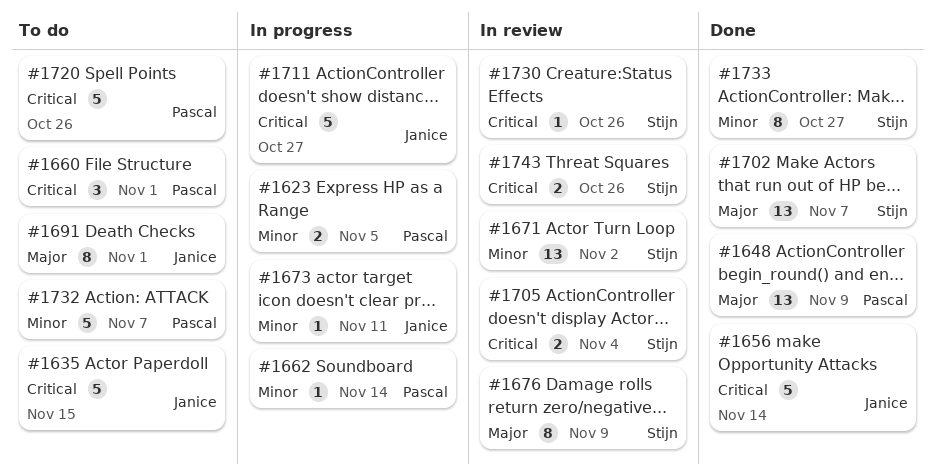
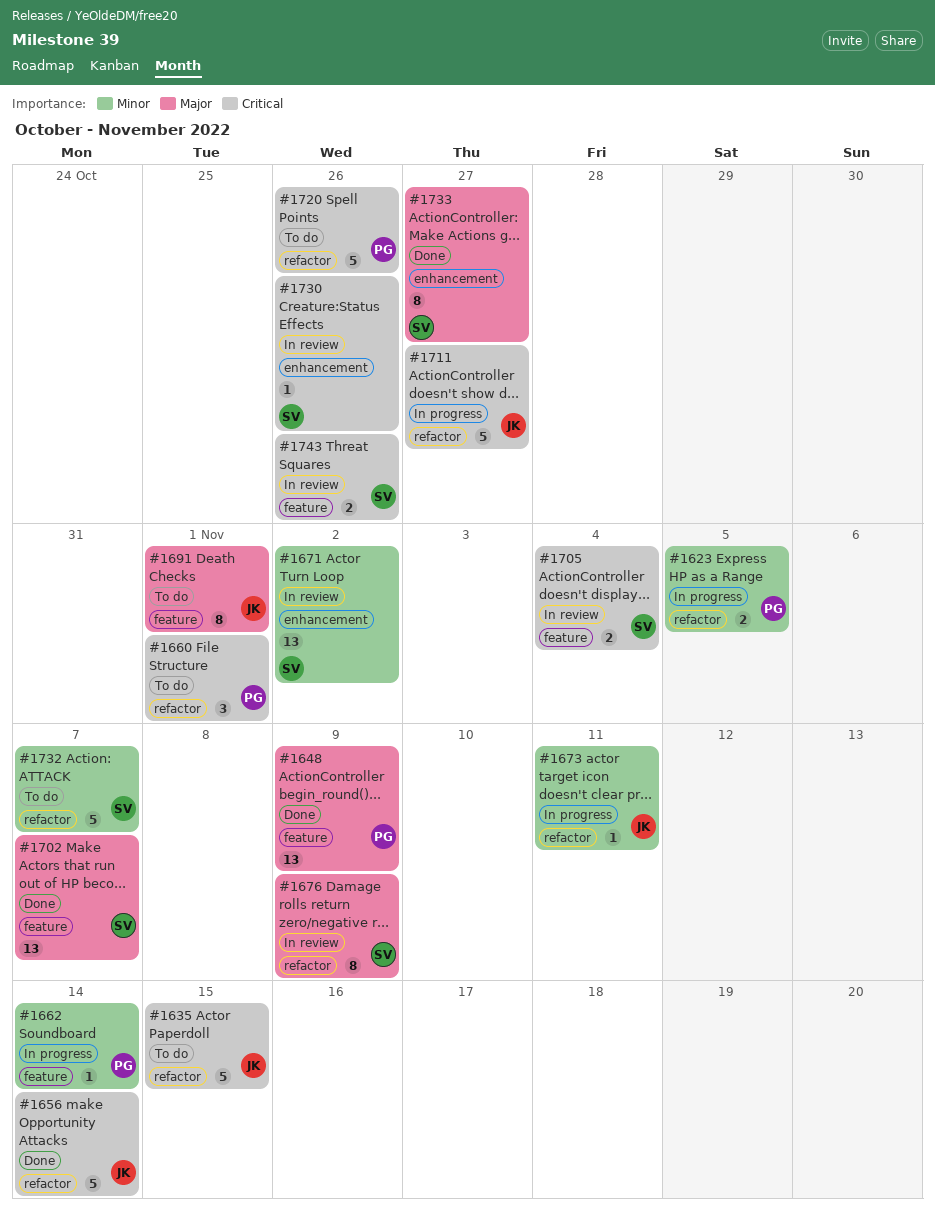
#1732, owner: Pascal -> Stijn
#1733, priority: Minor -> Major

